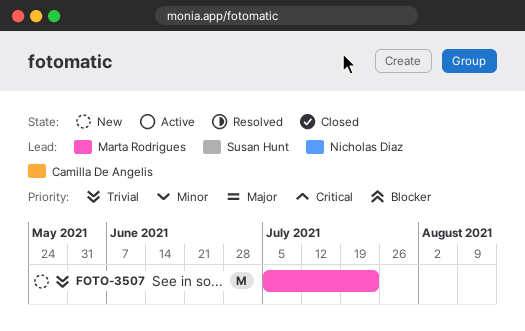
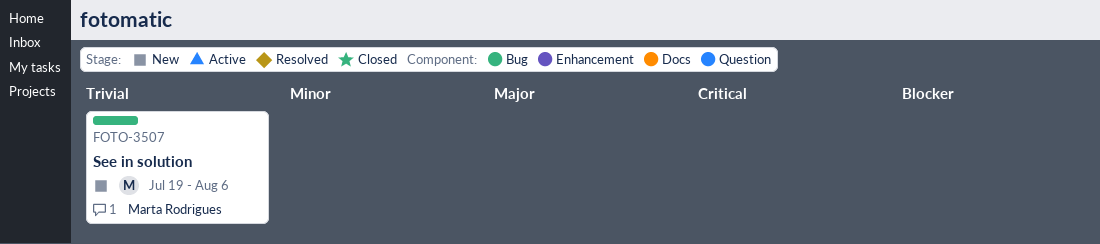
FOTO-3507, start: Jul 5 -> Jul 19
FOTO-3507, due: Jul 23 -> Aug 6

